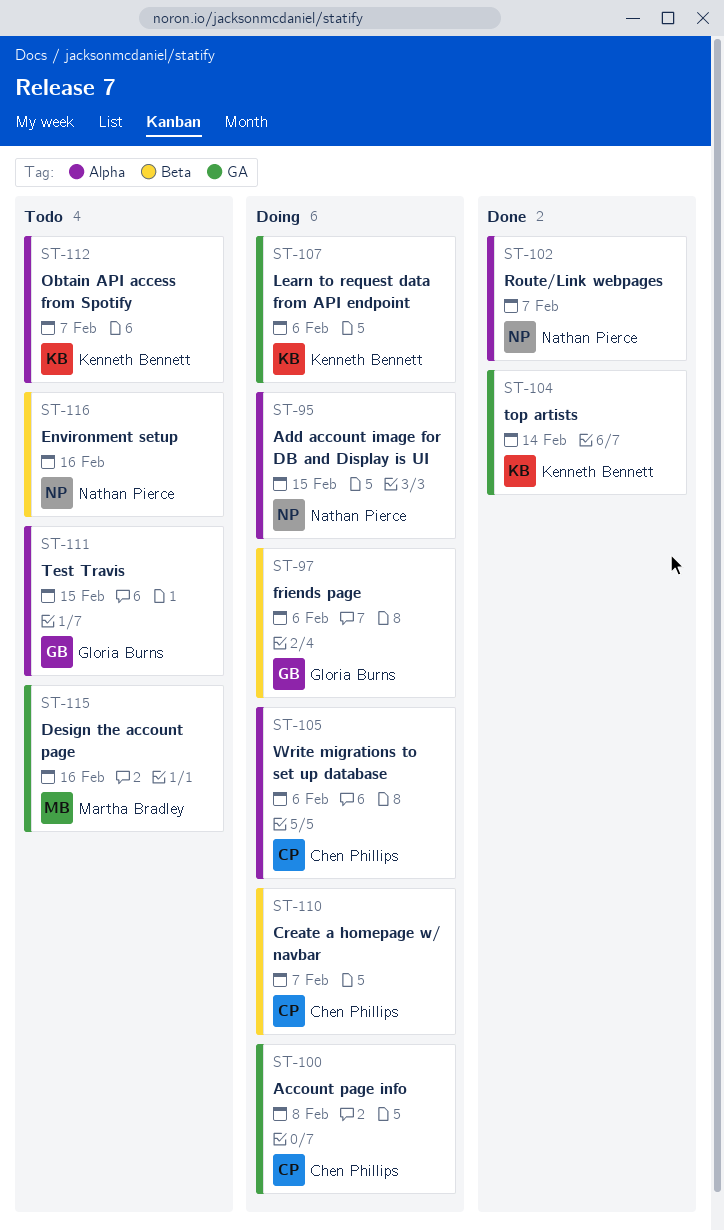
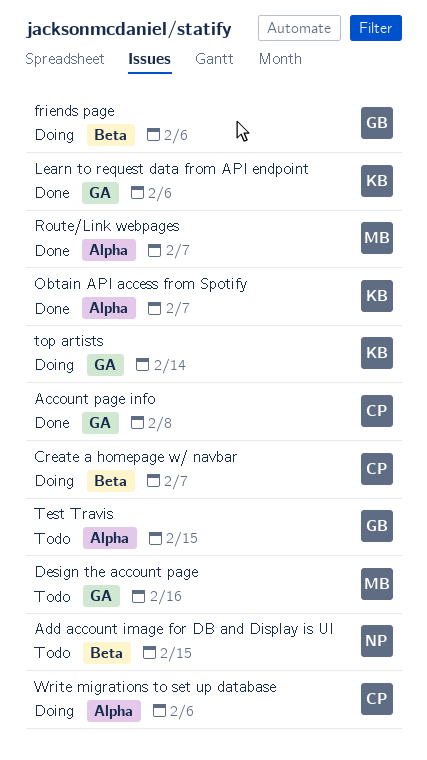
Account page info, status: Doing -> Done
Add account image for DB and Display is UI, status: Doing -> Todo
Add account image for DB and Display is UI, label: Alpha -> Beta
Environment setup: present -> none
Learn to request data from API endpoint, status: Doing -> Done
Obtain API access from Spotify, status: Todo -> Done
Route/Link webpages, owner: Nathan Pierce -> Martha Bradley
top artists, status: Done -> Doing

